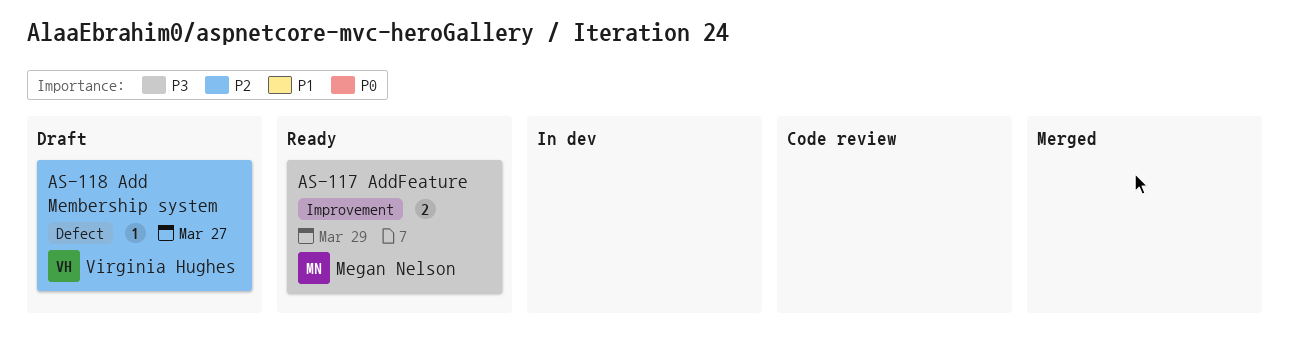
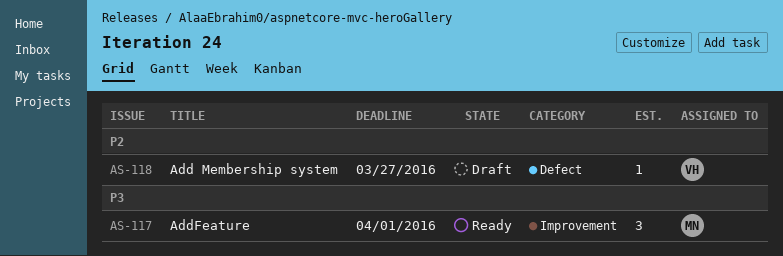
AS-117, estimate: 2 -> 3
AS-117, due: Mar 29 -> Apr 1

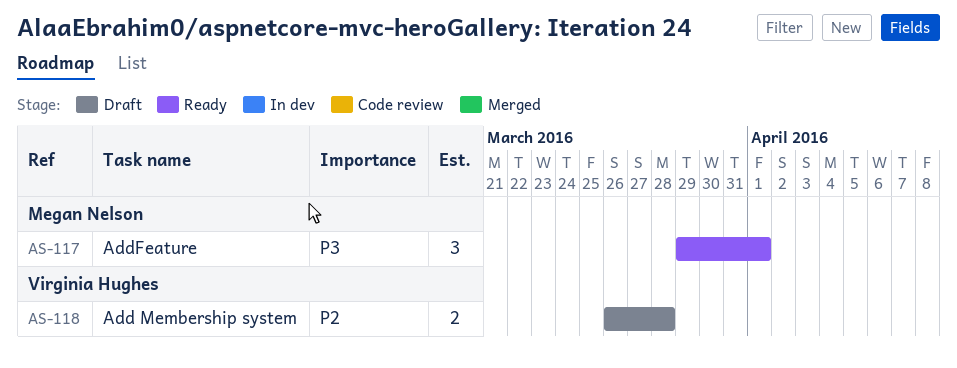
AS-118, estimate: 1 -> 2
AS-118, due: Mar 27 -> Mar 28

